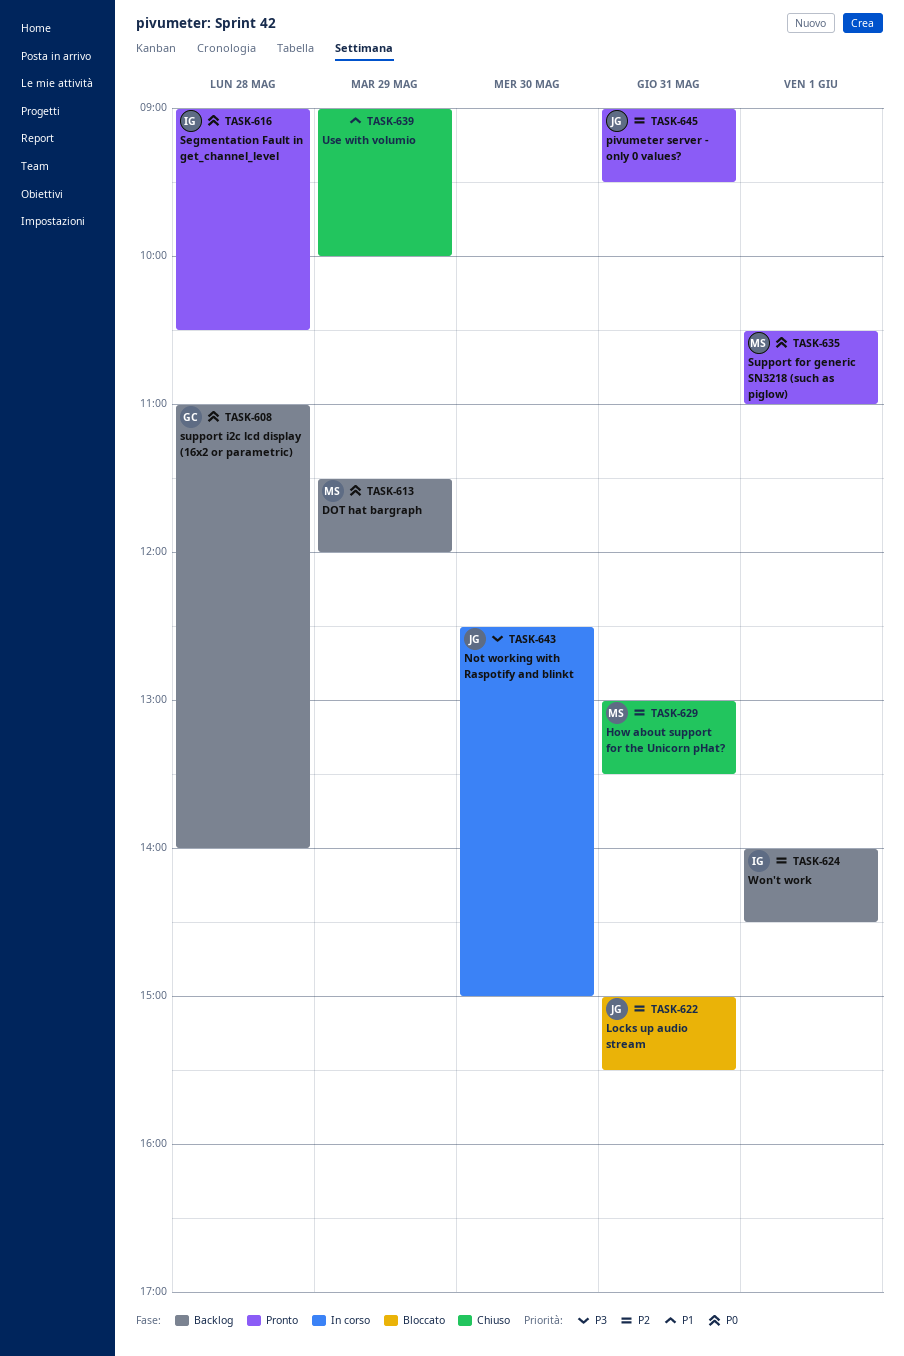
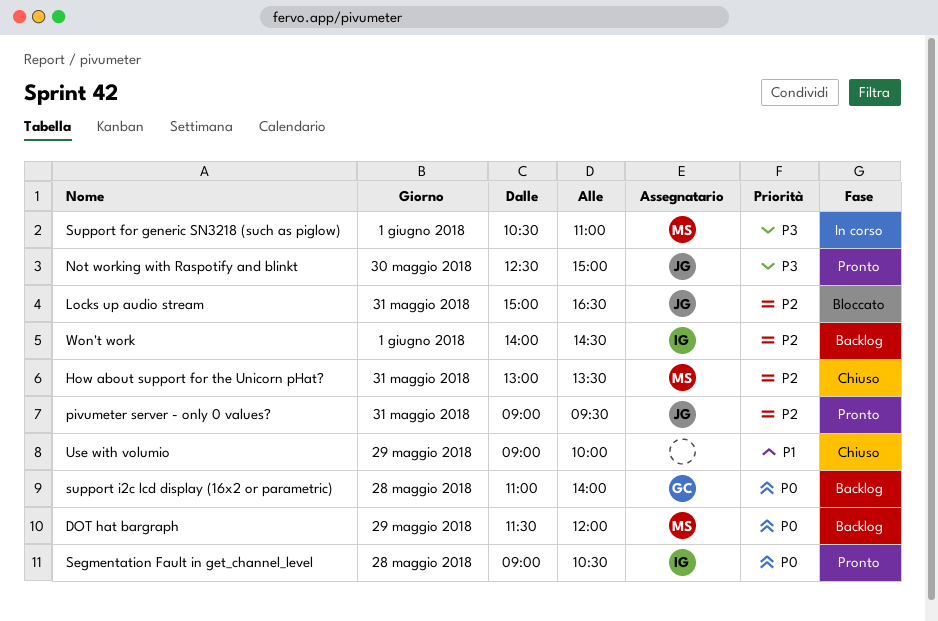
Locks up audio stream, ends: 15:30 -> 16:30
Not working with Raspotify and blinkt, status: In corso -> Pronto
Support for generic SN3218 (such as piglow), status: Pronto -> In corso
Support for generic SN3218 (such as piglow), priority: P0 -> P3

